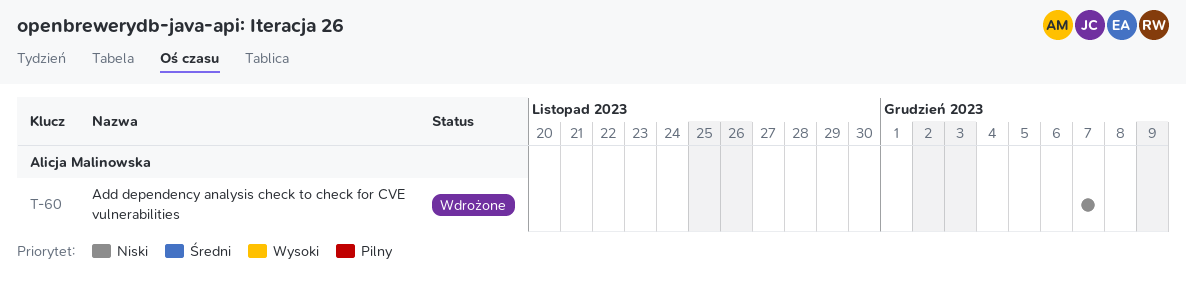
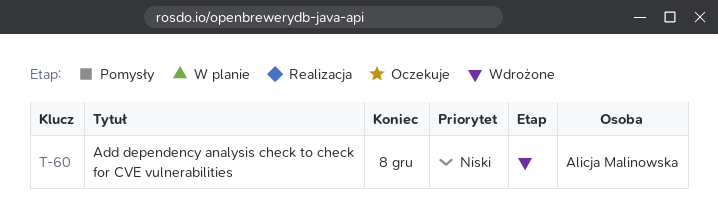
T-60, due: Dec 7 -> Dec 8

